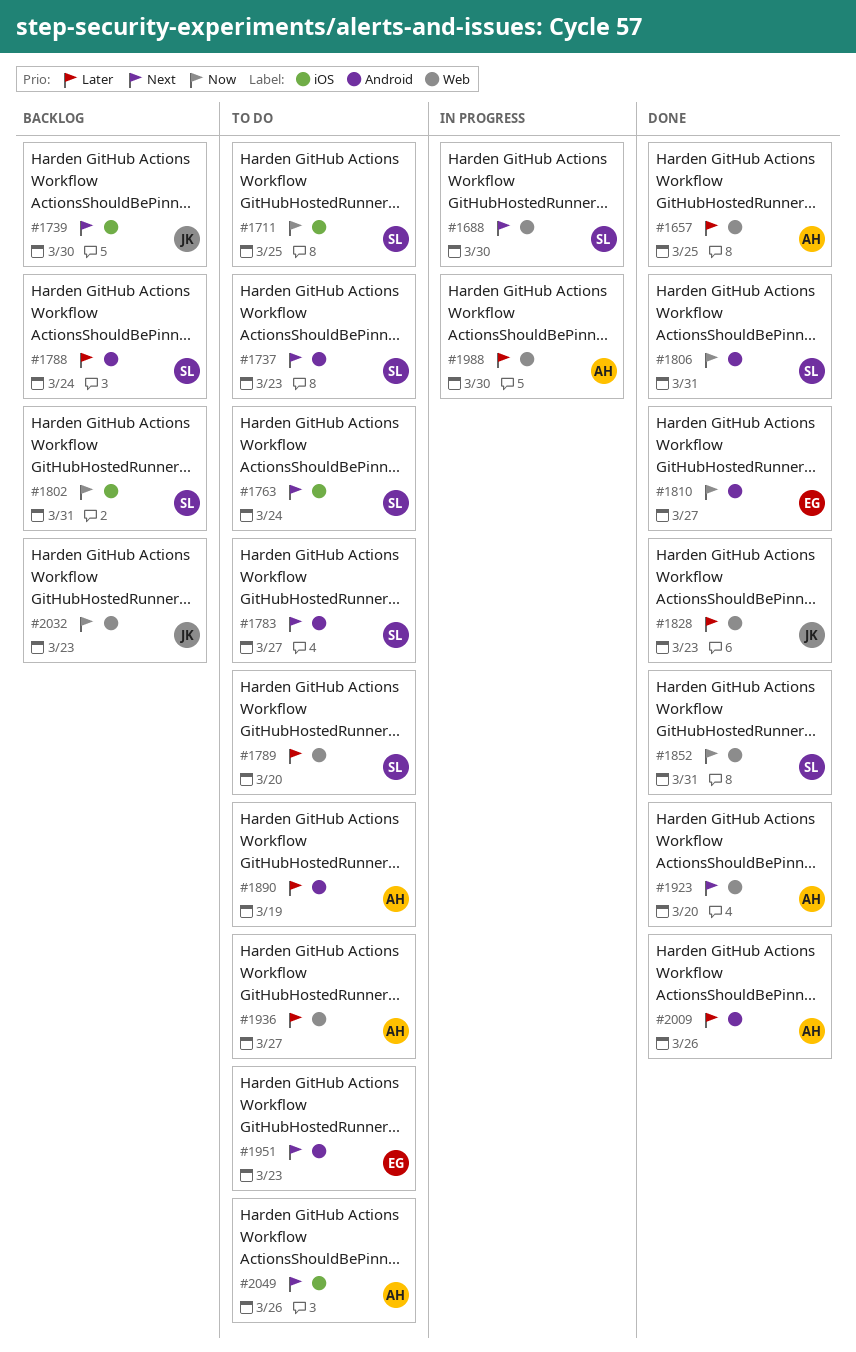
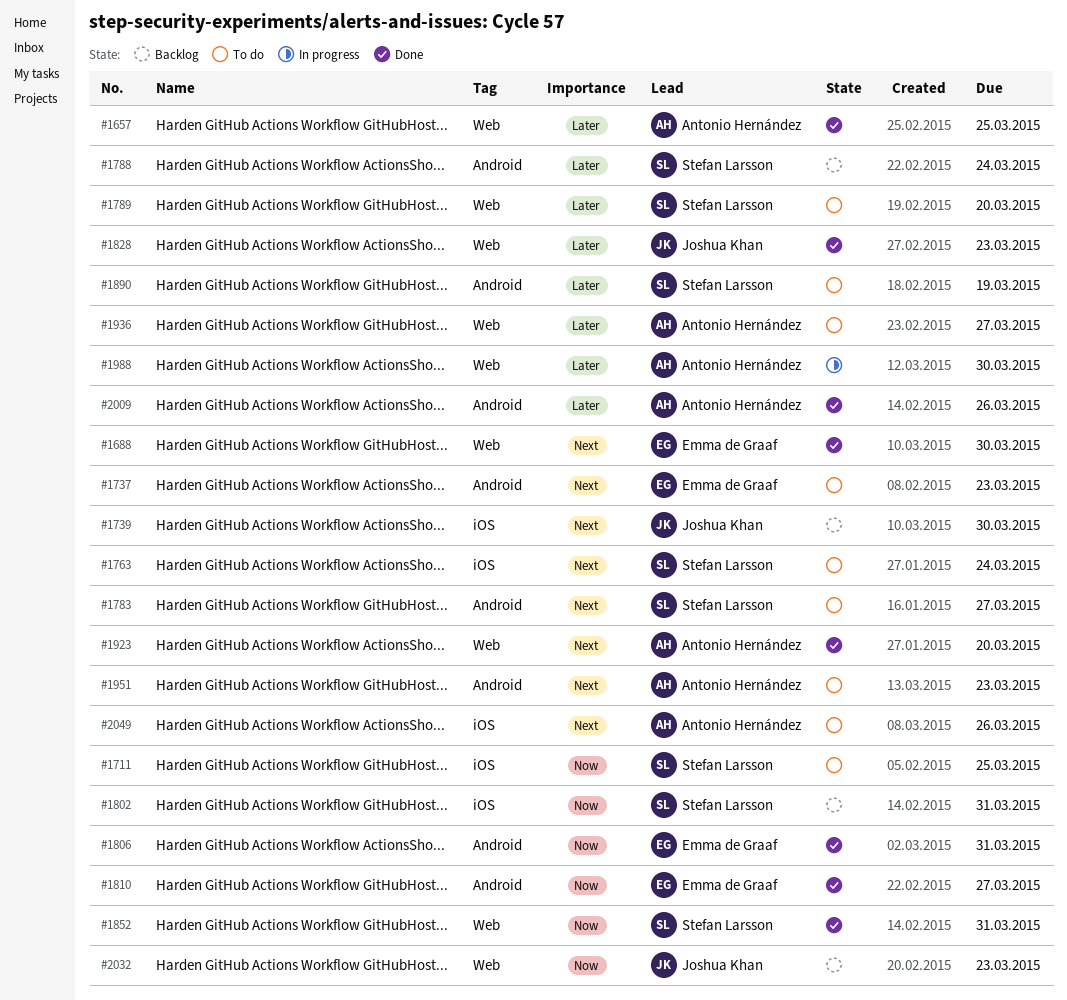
#1688, status: In progress -> Done
#1688, owner: Stefan Larsson -> Emma de Graaf
#1737, owner: Stefan Larsson -> Emma de Graaf
#1806, owner: Stefan Larsson -> Emma de Graaf
#1890, owner: Antonio Hernández -> Stefan Larsson
#1951, owner: Emma de Graaf -> Antonio Hernández

